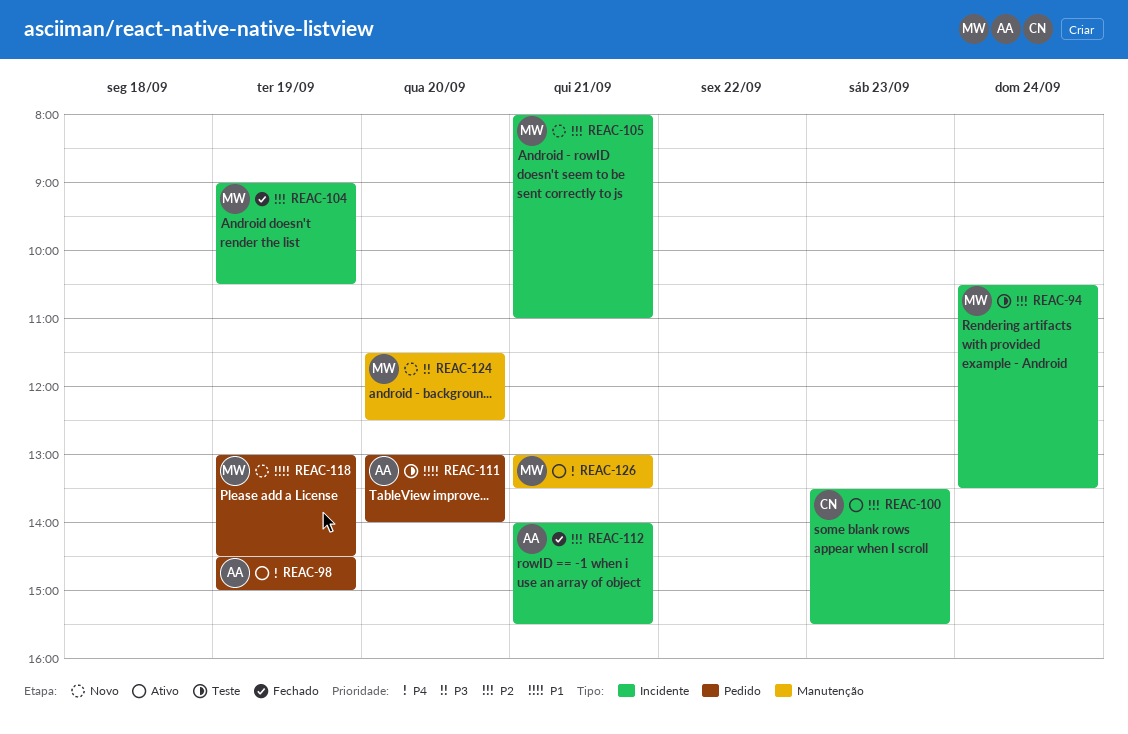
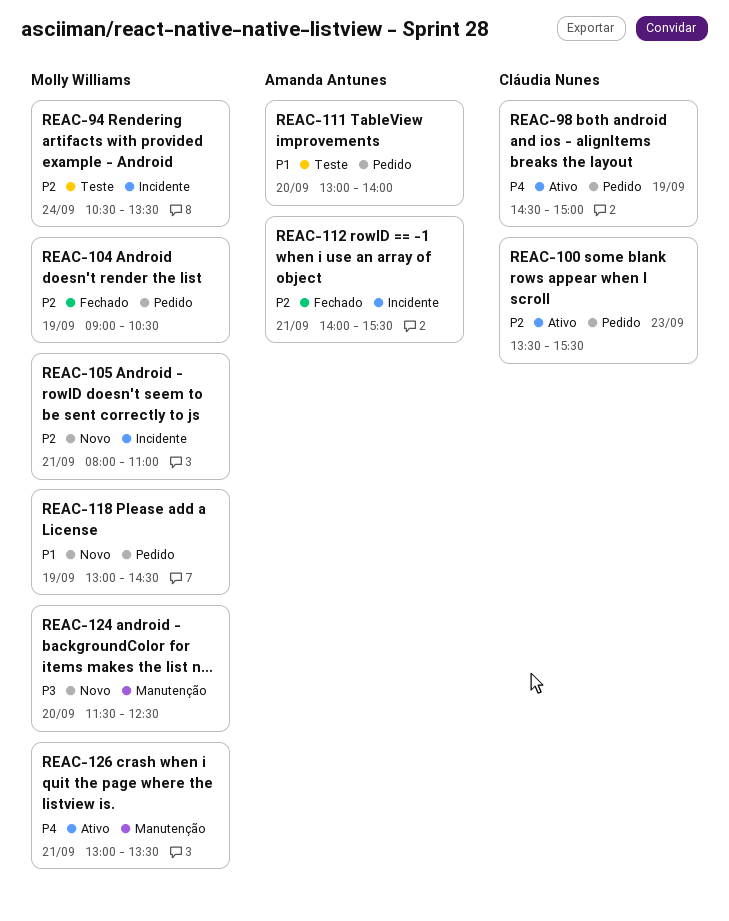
REAC-98, owner: Amanda Antunes -> Cláudia Nunes
REAC-100, label: Incidente -> Pedido
REAC-104, label: Incidente -> Pedido

